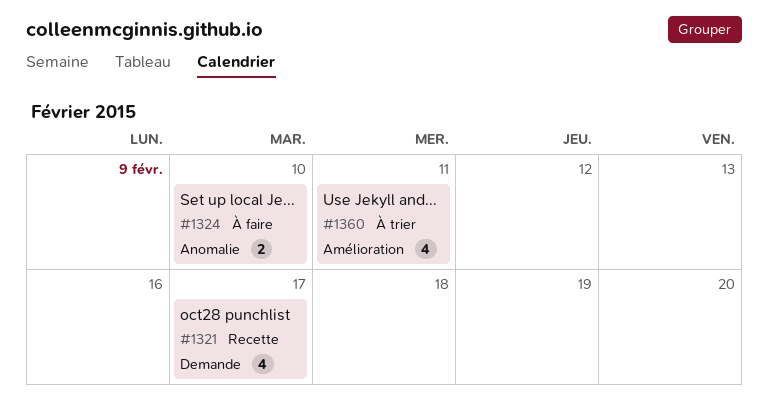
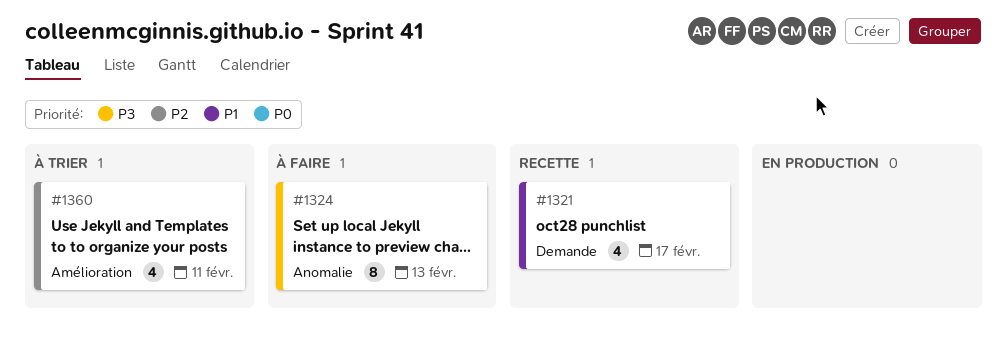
#1324, estimate: 2 -> 8
#1324, due: Feb 10 -> Feb 13

